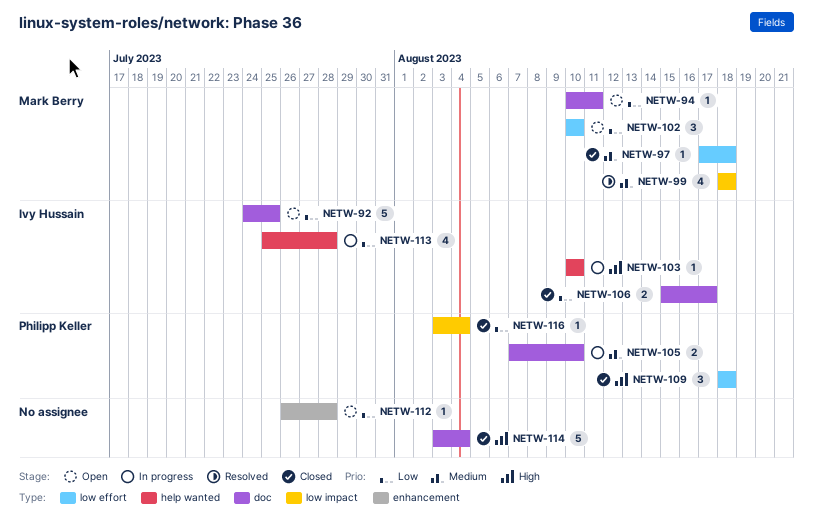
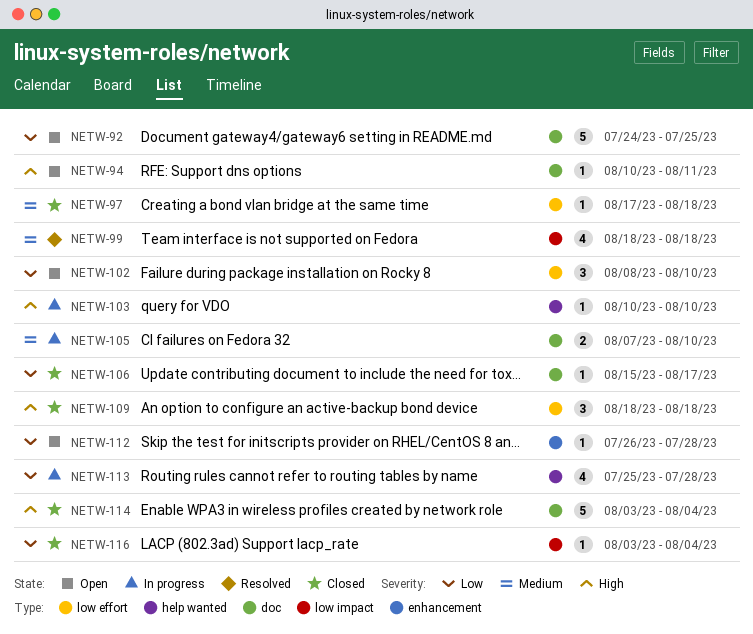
NETW-94, priority: Low -> High
NETW-102, start: Aug 10 -> Aug 8
NETW-106, estimate: 2 -> 1

